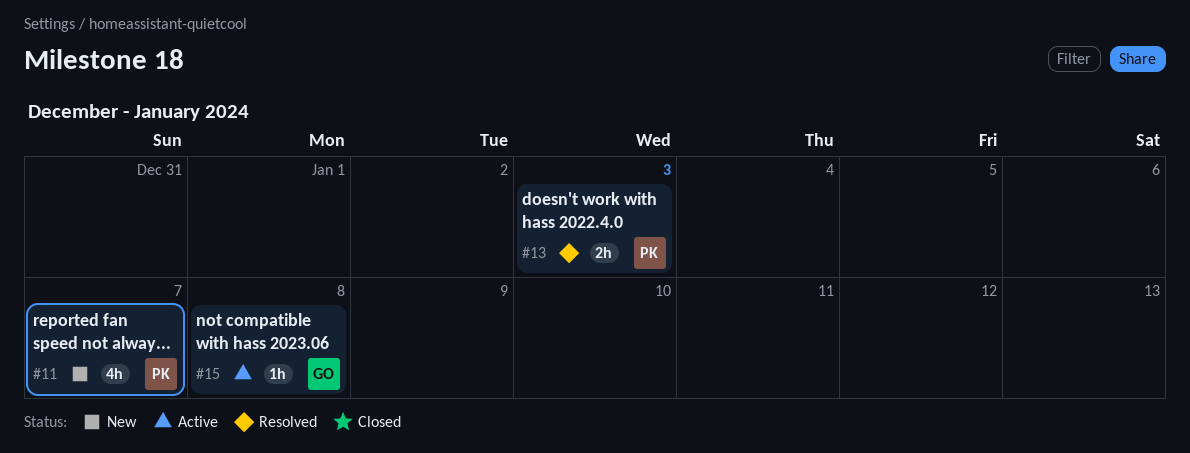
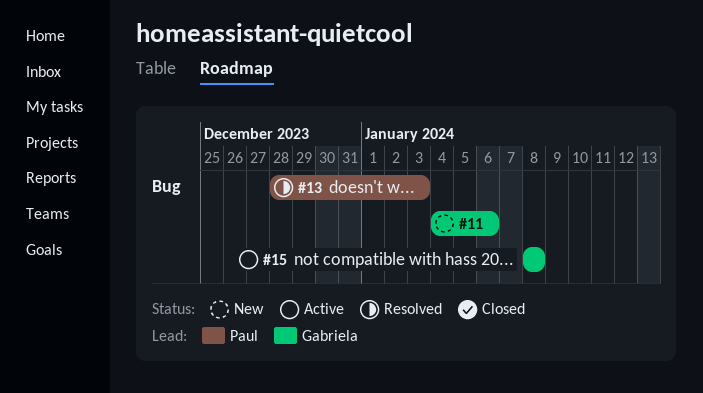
#11, owner: Paul -> Gabriela
#11, due: Jan 7 -> Jan 6

